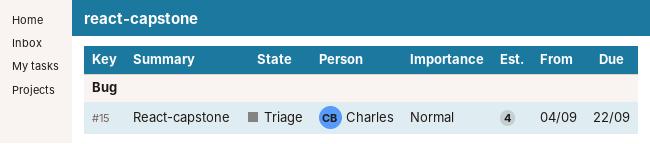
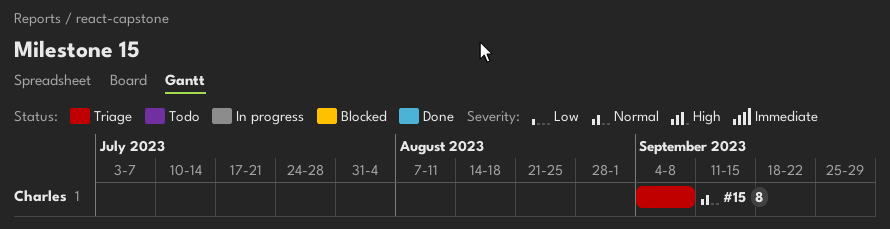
#15, estimate: 4 -> 8
#15, due: Sep 22 -> Sep 8

